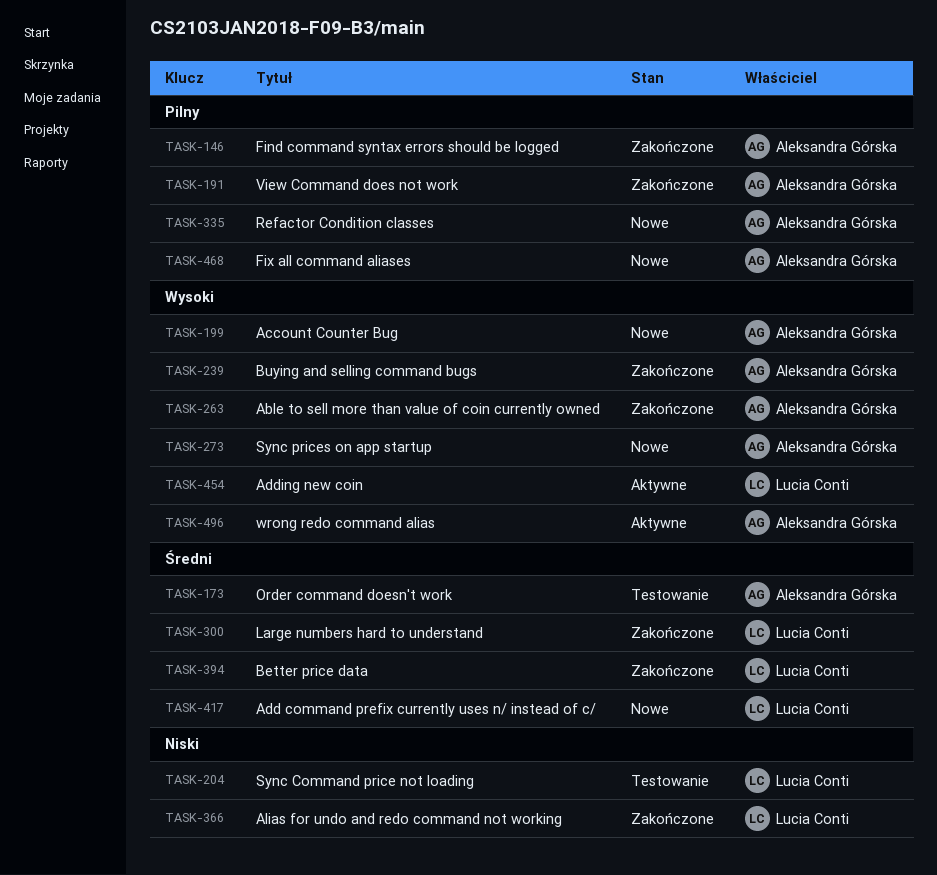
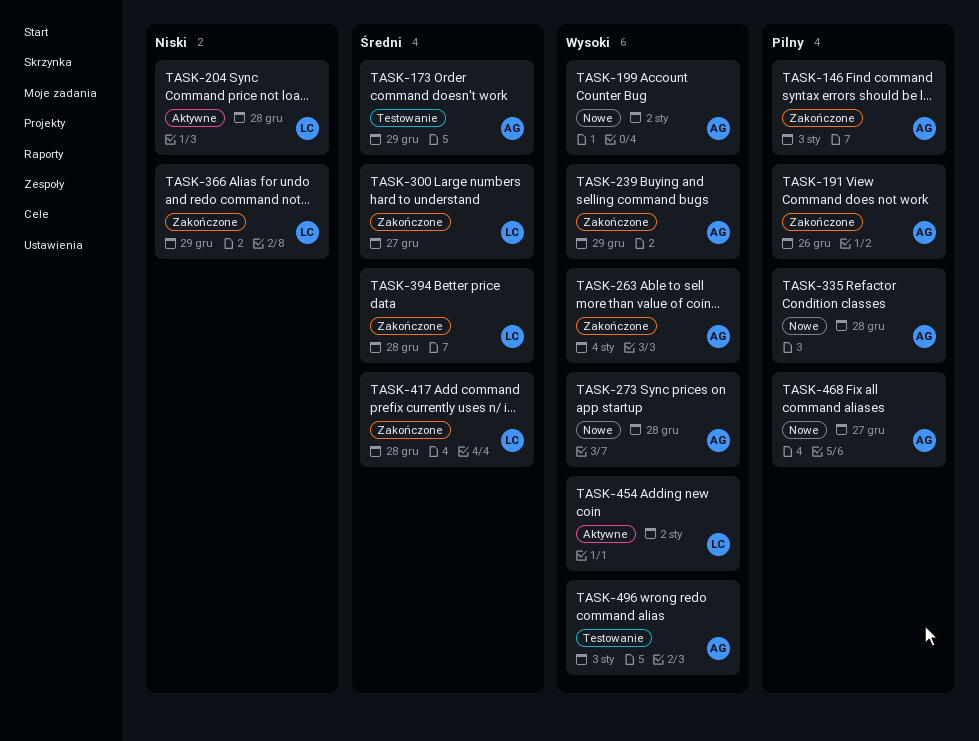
TASK-204, status: Testowanie -> Aktywne
TASK-417, status: Nowe -> Zakończone
TASK-496, status: Aktywne -> Testowanie

